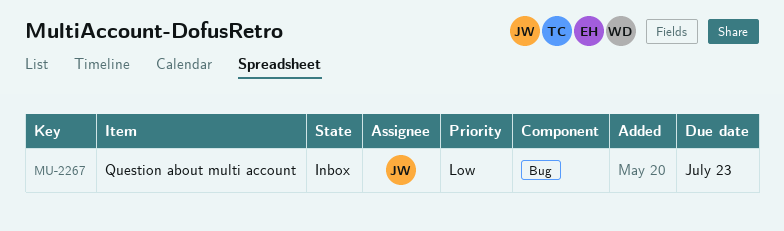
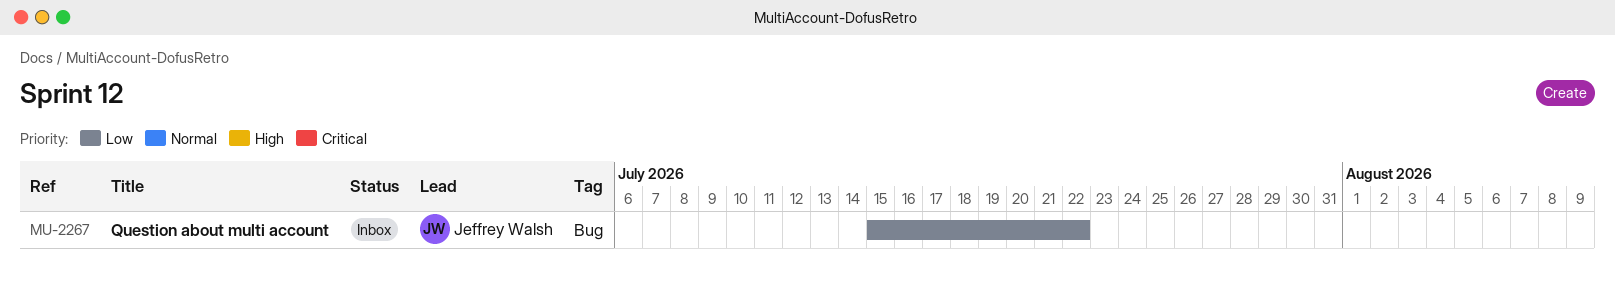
MU-2267, due: Jul 23 -> Jul 22

